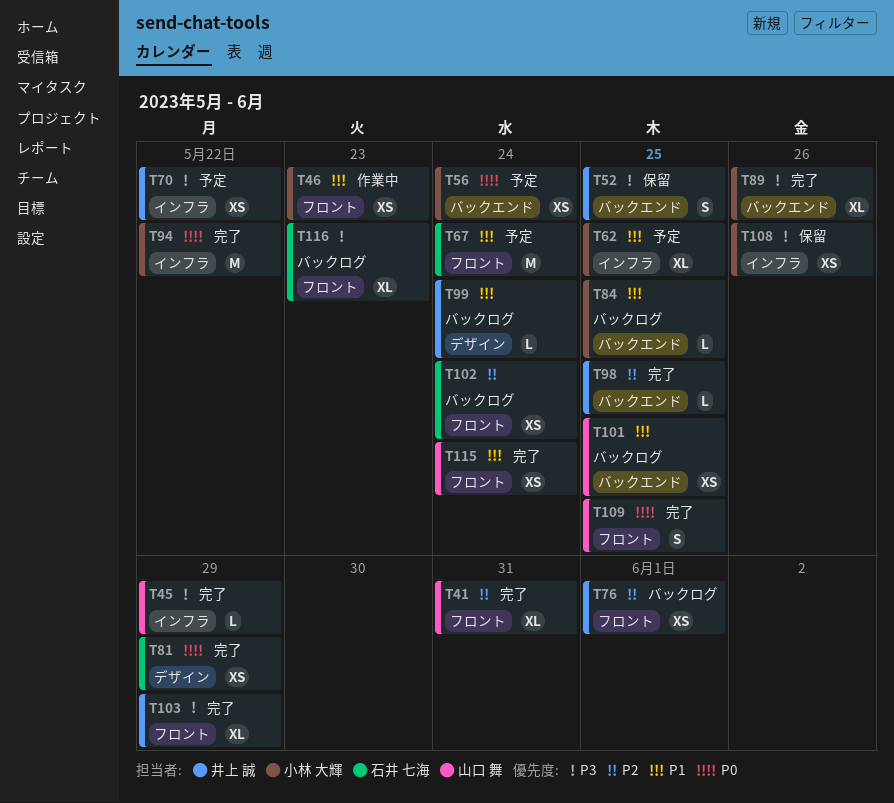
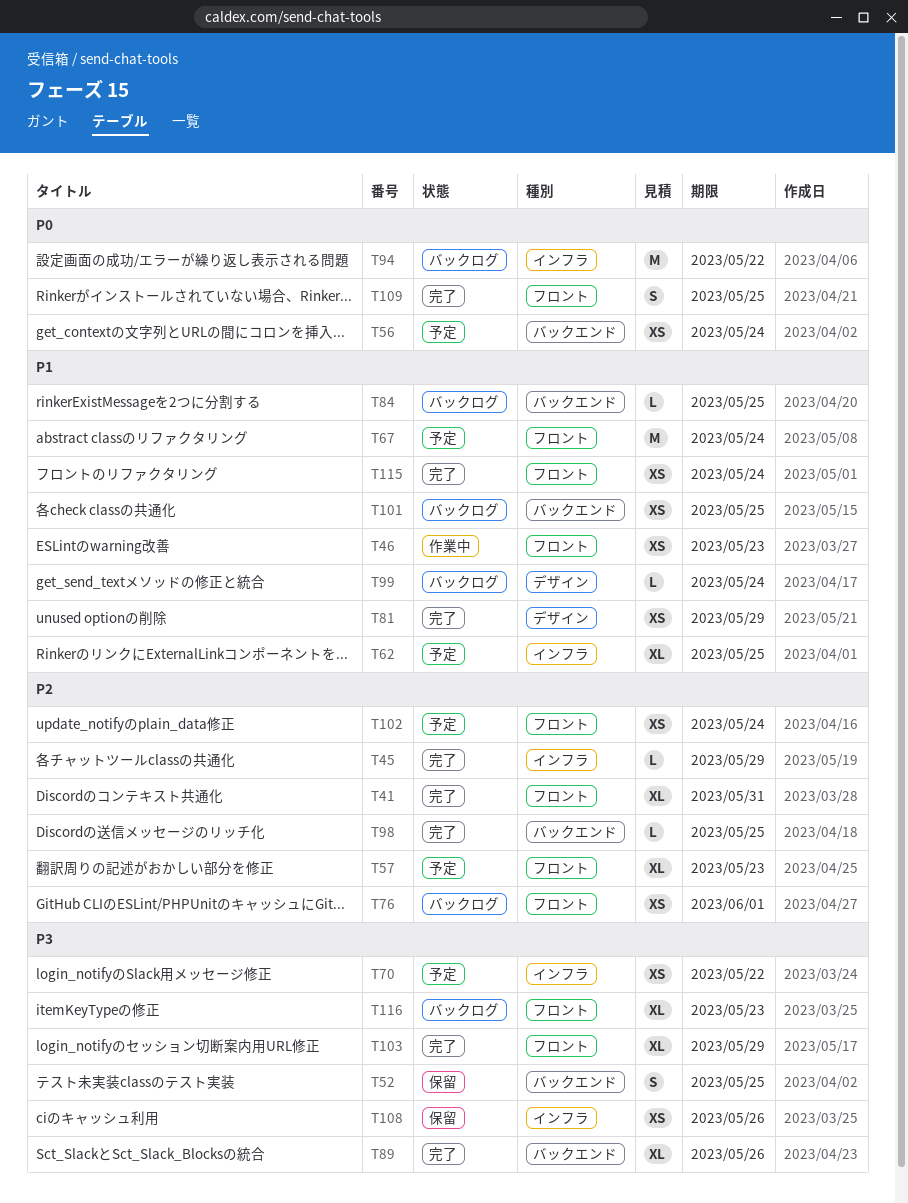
T45, priority: P3 -> P2
T57: none -> present
T81, priority: P0 -> P1
T94, status: 完了 -> バックログ
T102, status: バックログ -> 予定

